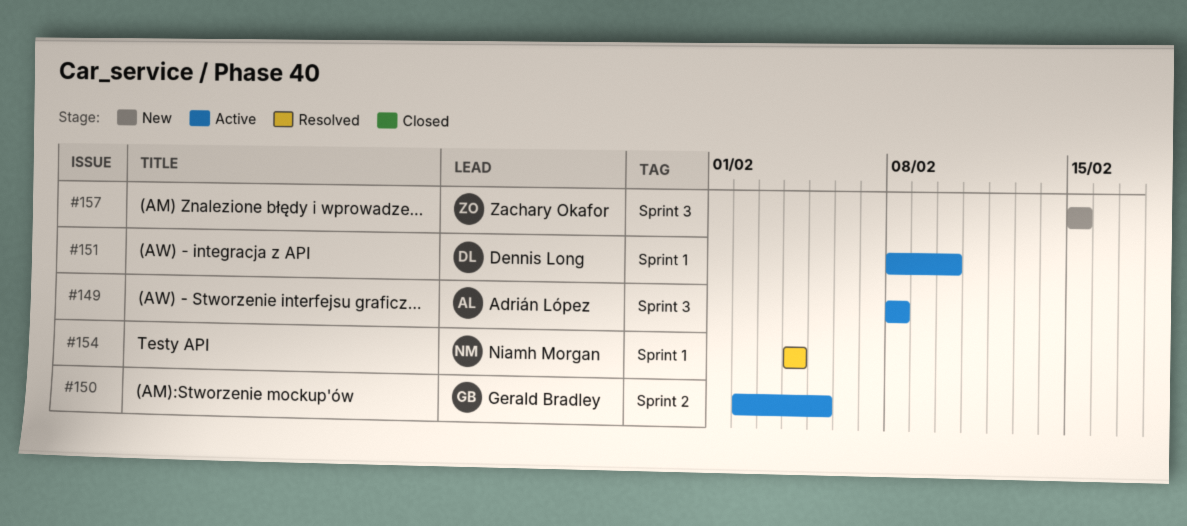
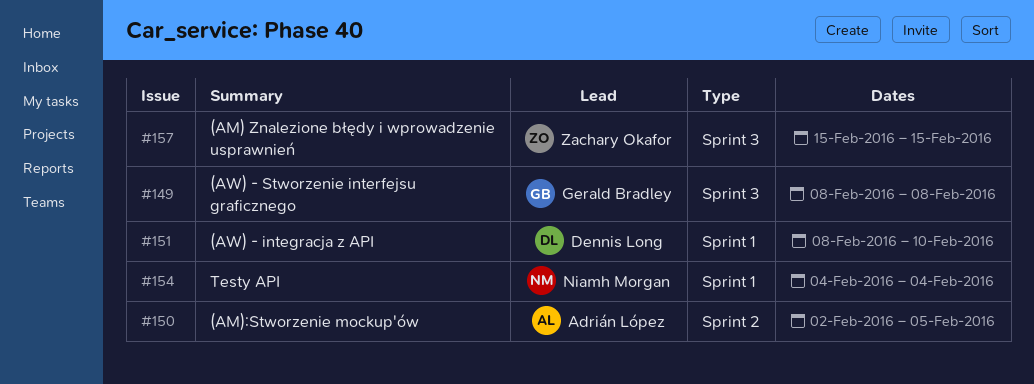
#149, owner: Adrián López -> Gerald Bradley
#150, owner: Gerald Bradley -> Adrián López

